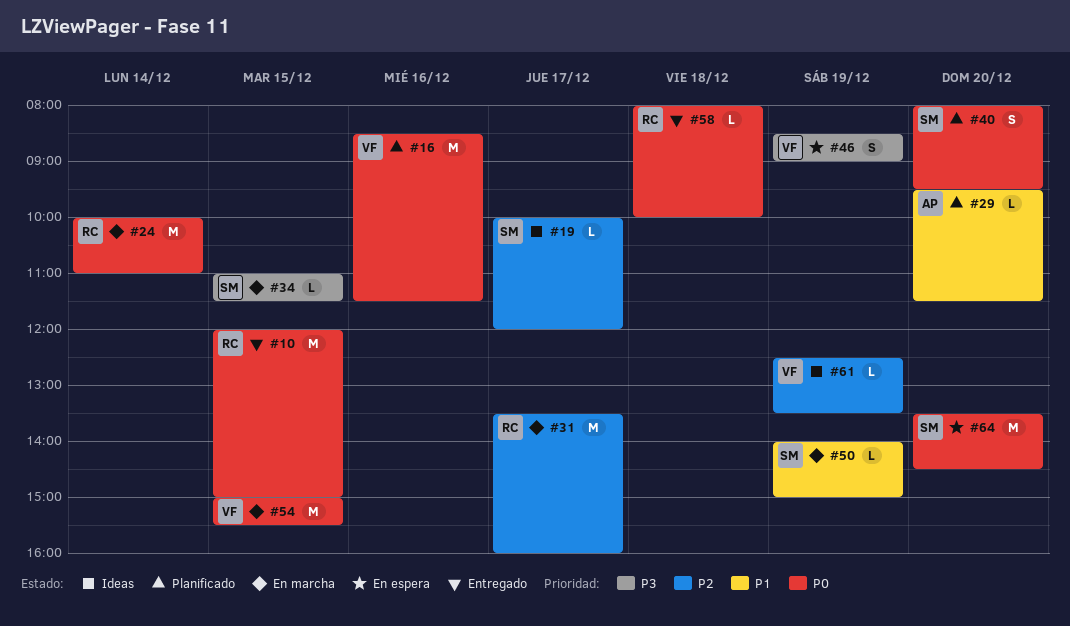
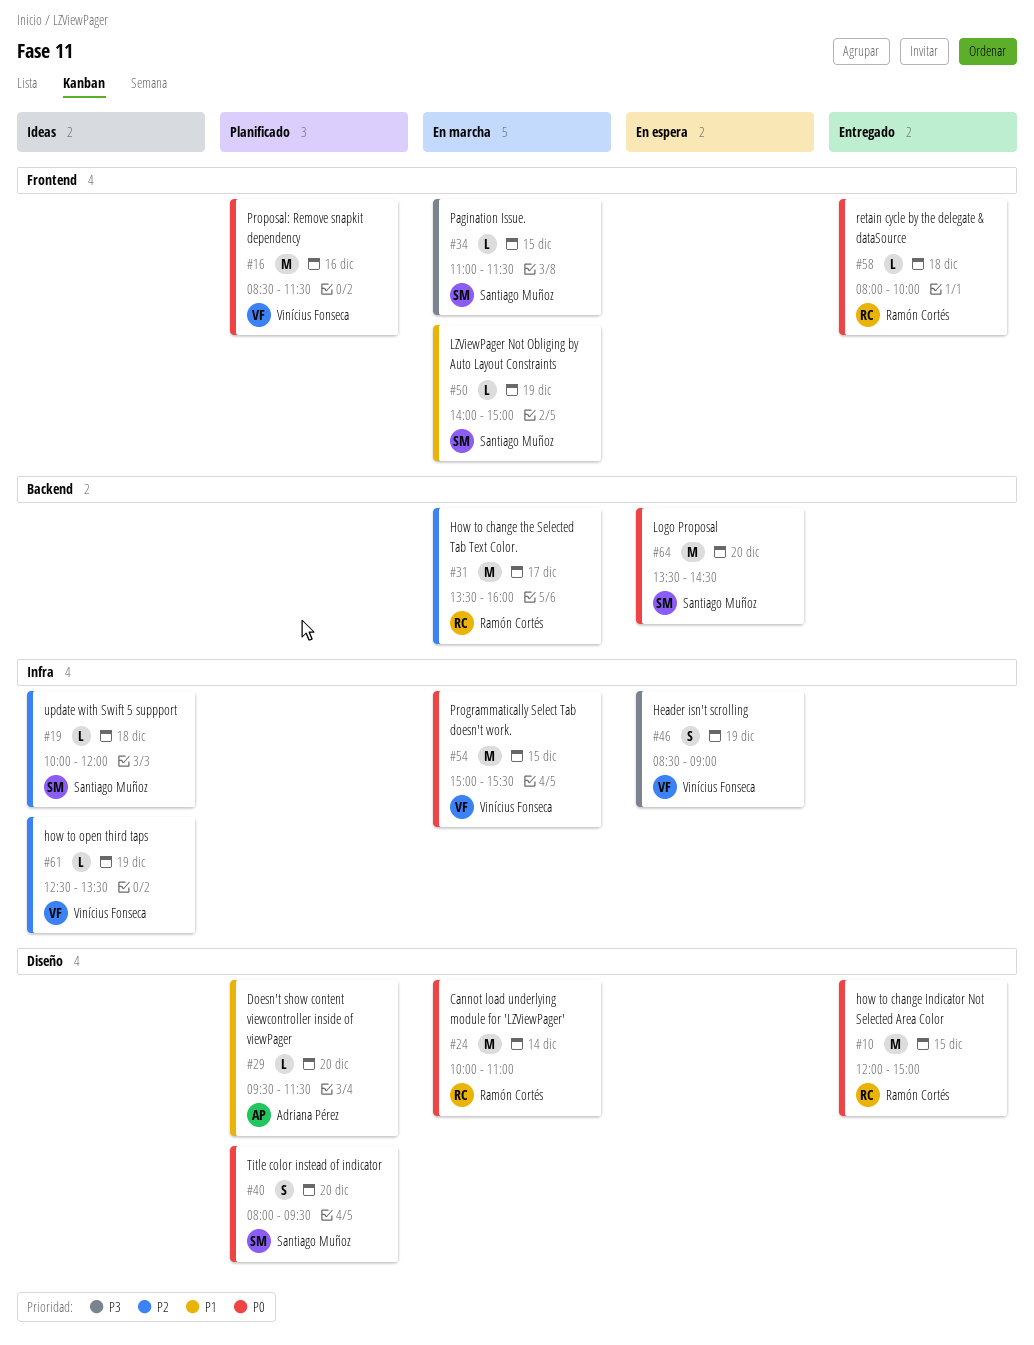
#19, day: Dec 17 -> Dec 18

